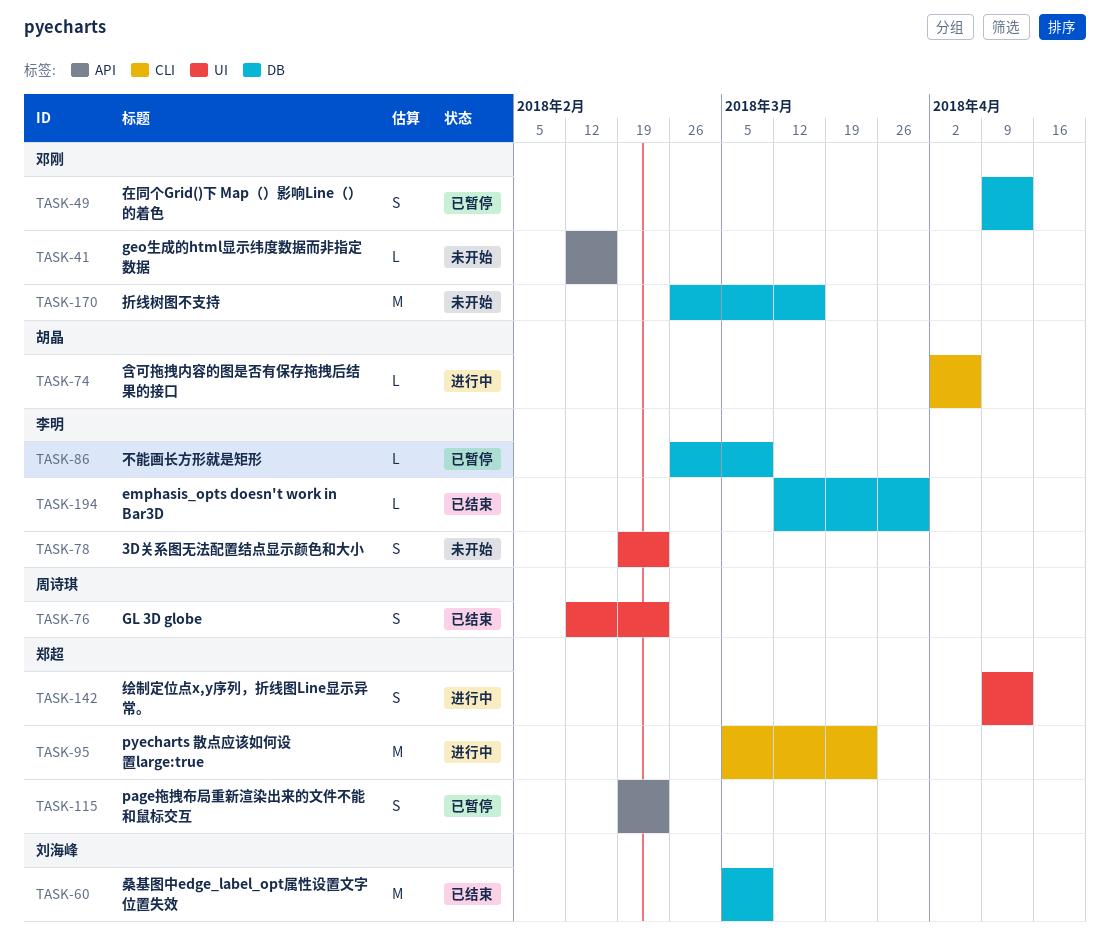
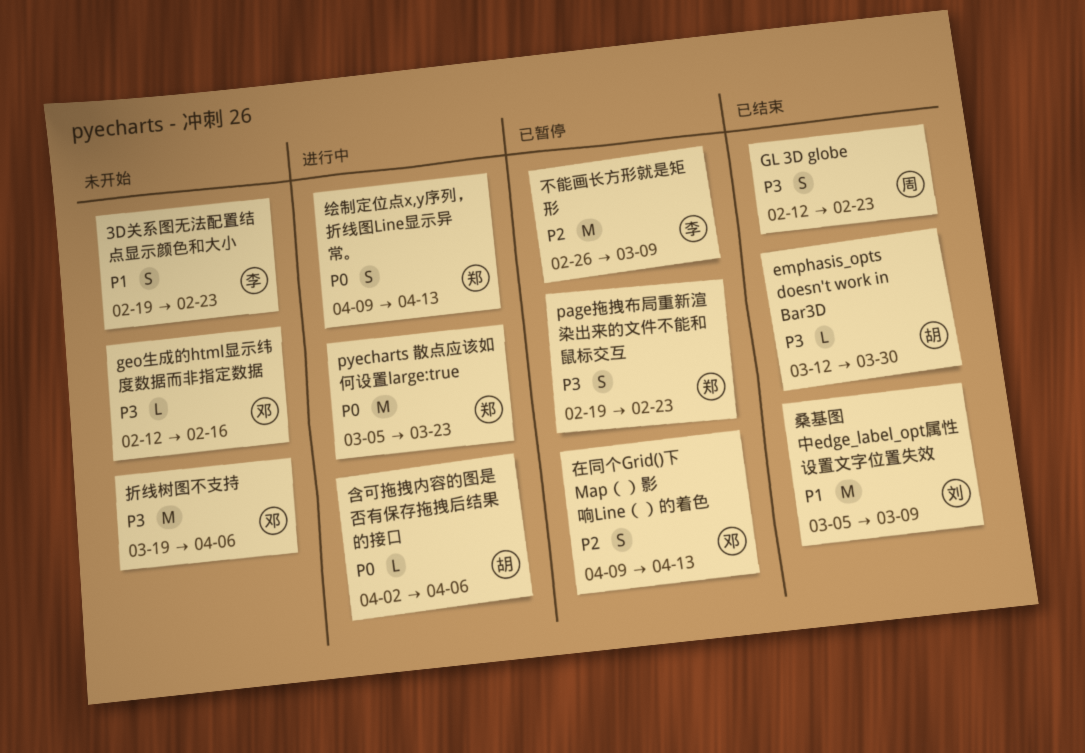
emphasis_opts doesn't work in Bar3D, owner: 李明 -> 胡晶
不能画长方形就是矩形, estimate: L -> M
折线树图不支持, start: Feb 26 -> Mar 19
折线树图不支持, due: Mar 16 -> Apr 6

